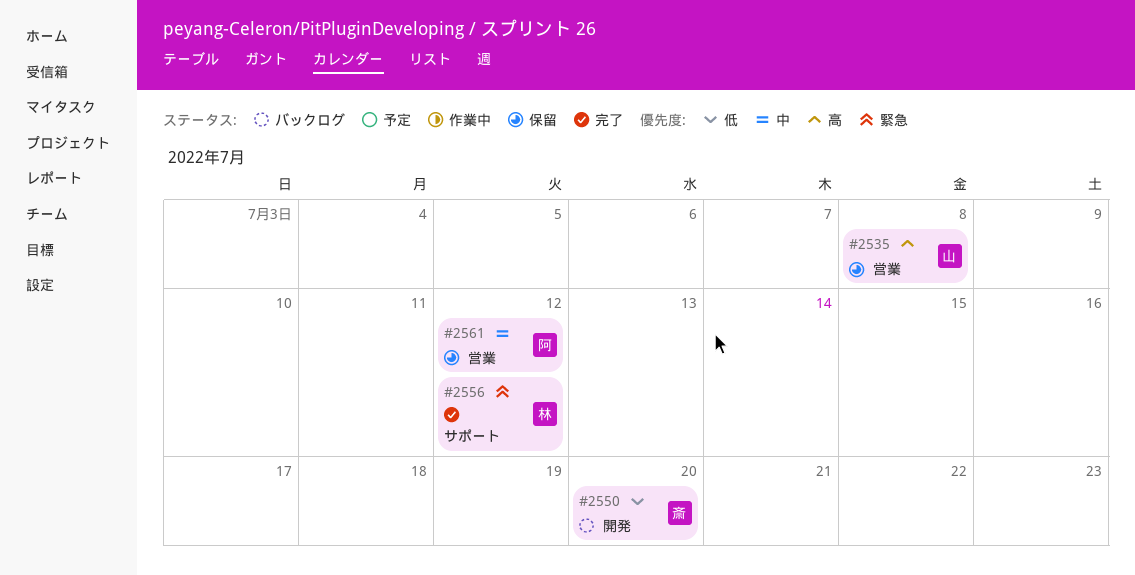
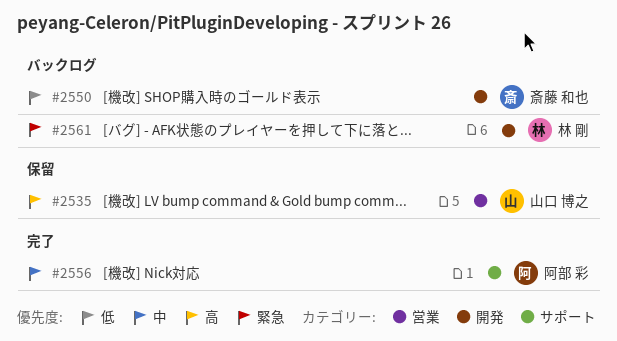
#2556, owner: 林 剛 -> 阿部 彩
#2556, priority: 緊急 -> 中
#2561, status: 保留 -> バックログ
#2561, owner: 阿部 彩 -> 林 剛
#2561, priority: 中 -> 緊急
#2561, label: 営業 -> 開発

